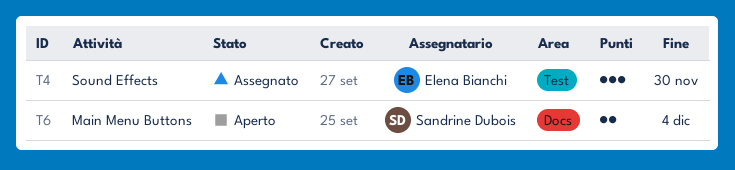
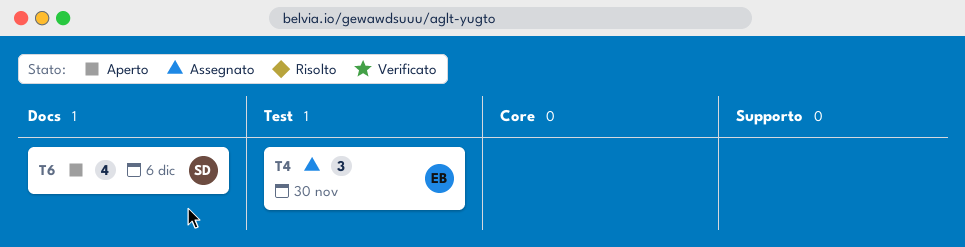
T6, estimate: 2 -> 4
T6, due: Dec 4 -> Dec 6

